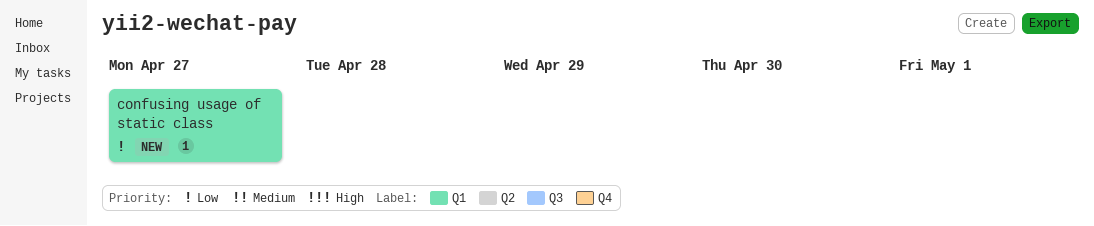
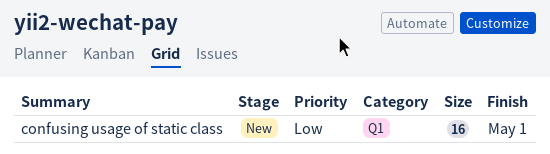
confusing usage of static class, estimate: 1 -> 16
confusing usage of static class, due: Apr 27 -> May 1

